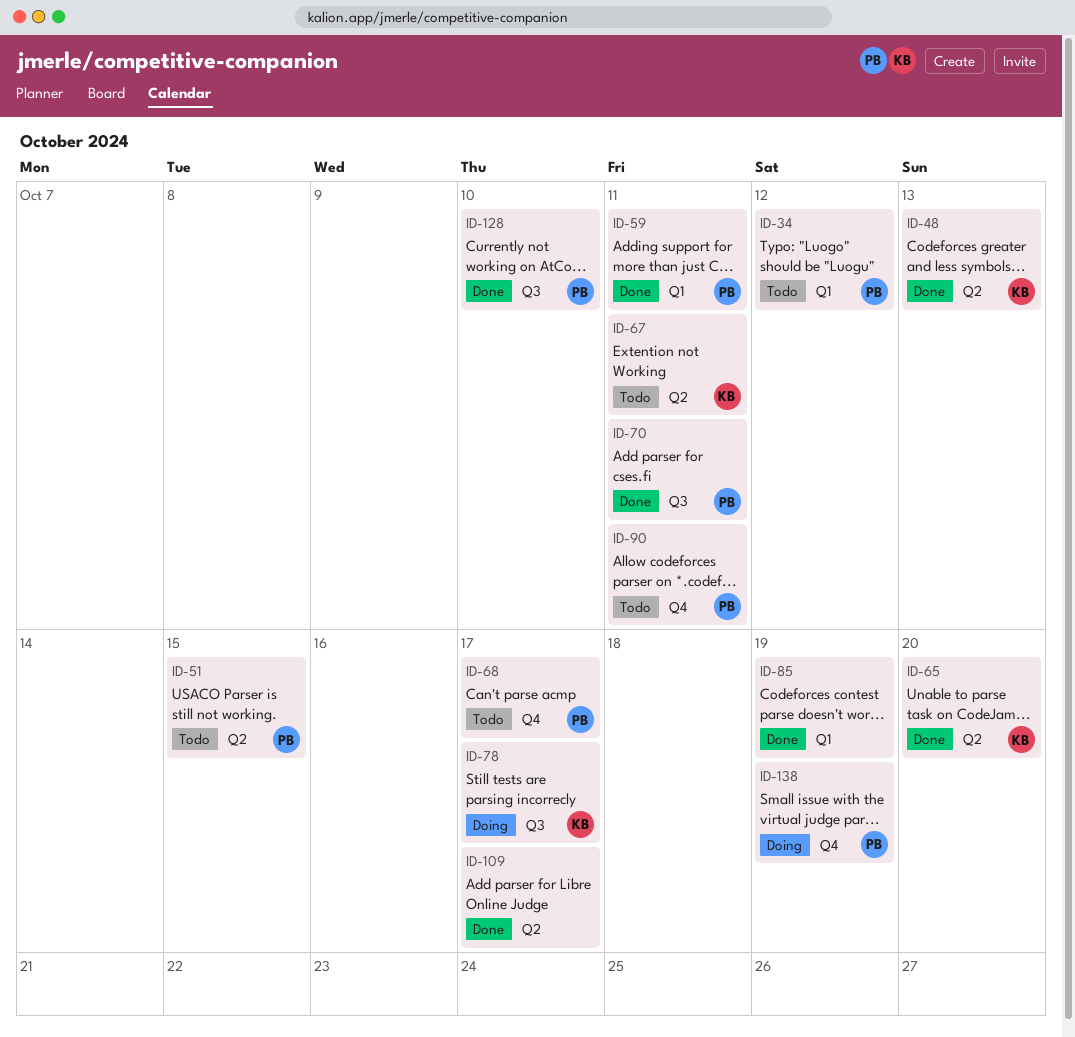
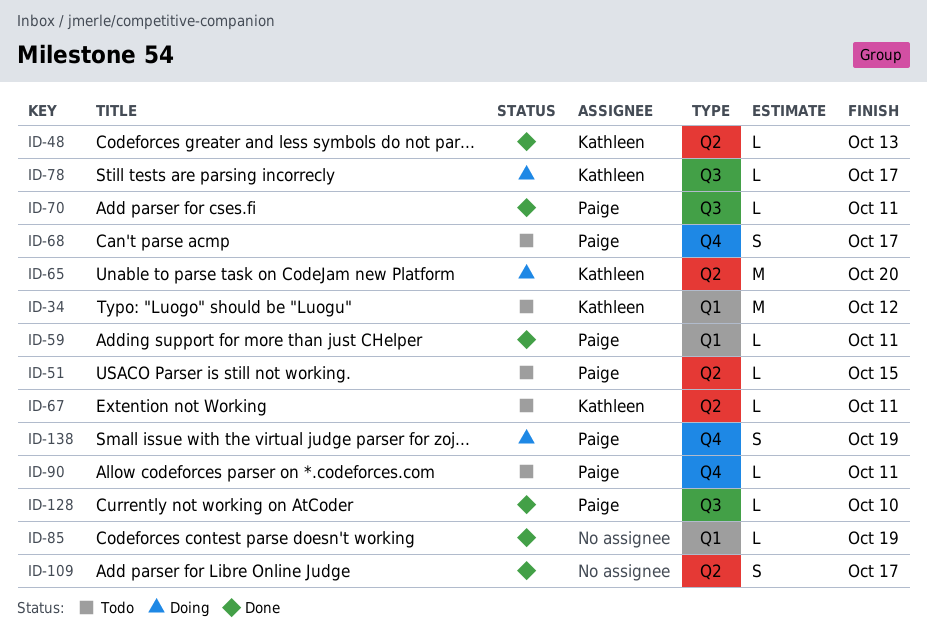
ID-34, owner: Paige -> Kathleen
ID-65, status: Done -> Doing

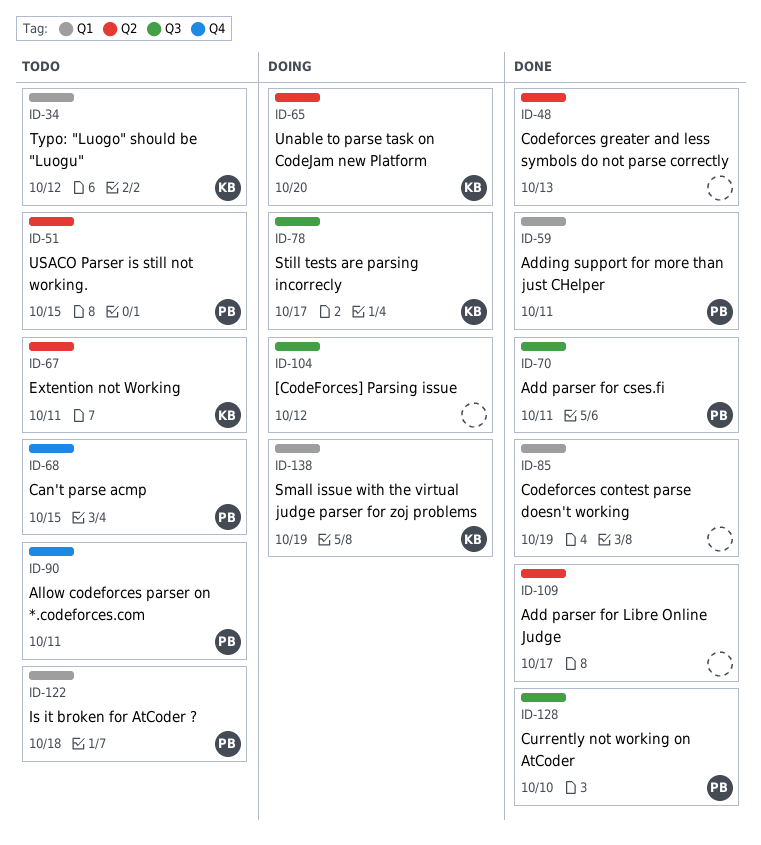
ID-48, owner: Kathleen -> none
ID-68, due: Oct 17 -> Oct 15
ID-104: none -> present
ID-122: none -> present
ID-138, owner: Paige -> Kathleen
ID-138, label: Q4 -> Q1

